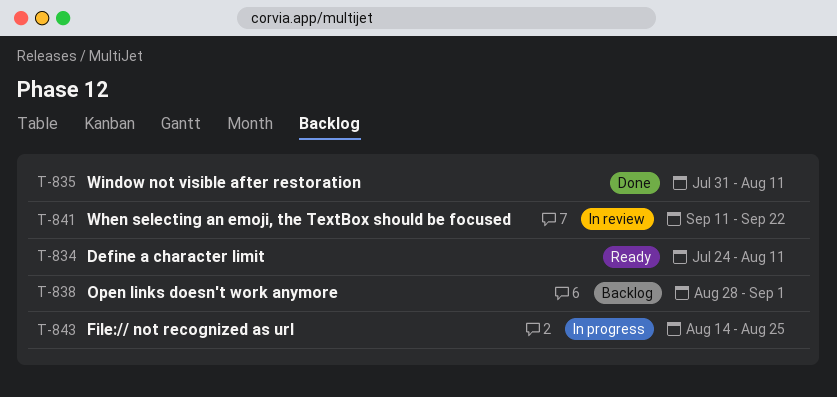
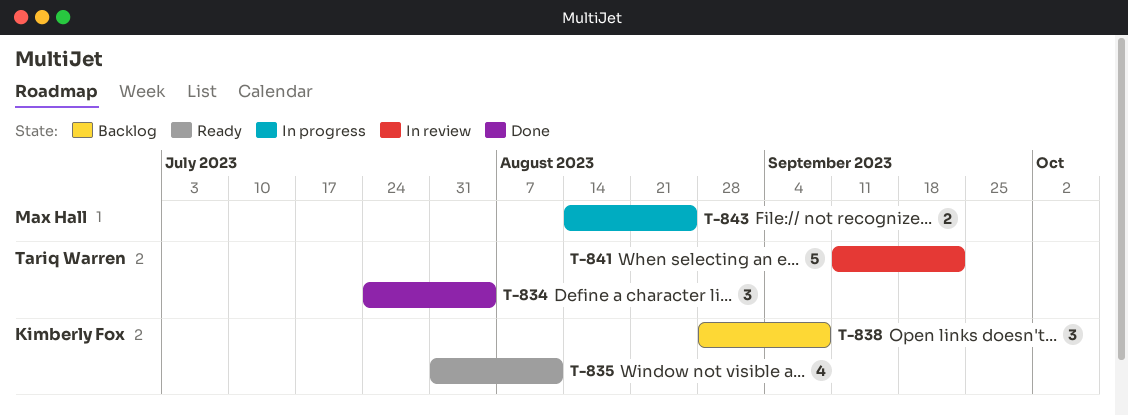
T-834, status: Ready -> Done
T-834, due: Aug 11 -> Aug 4
T-835, status: Done -> Ready
T-838, due: Sep 1 -> Sep 8

